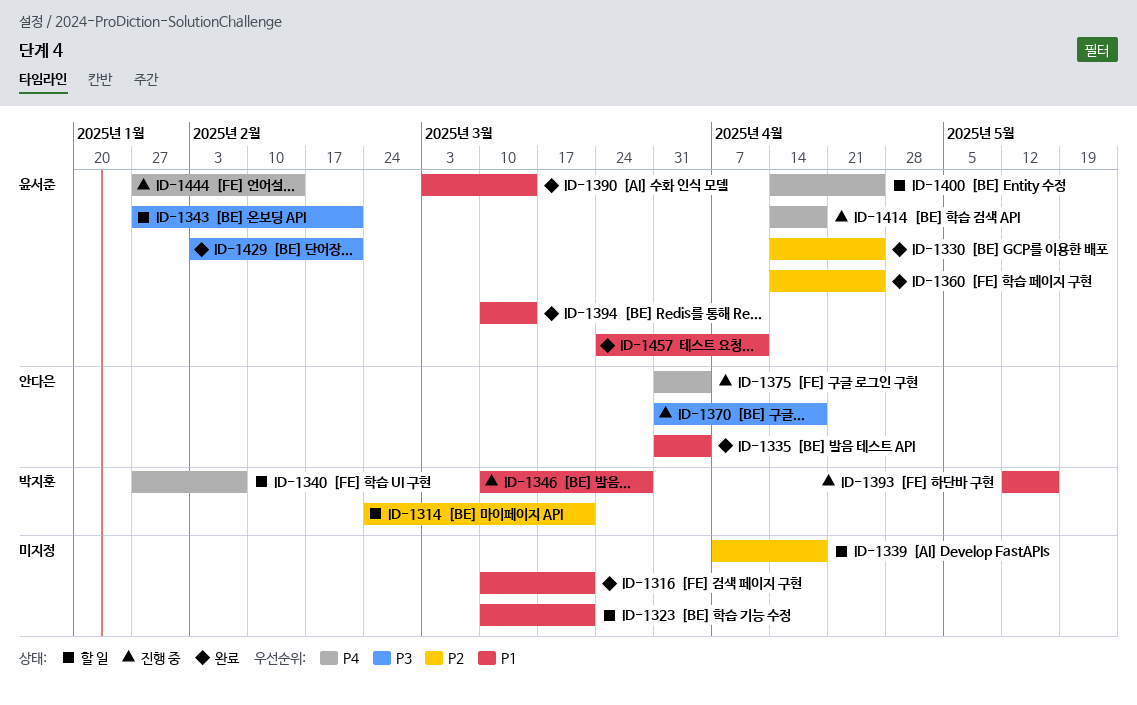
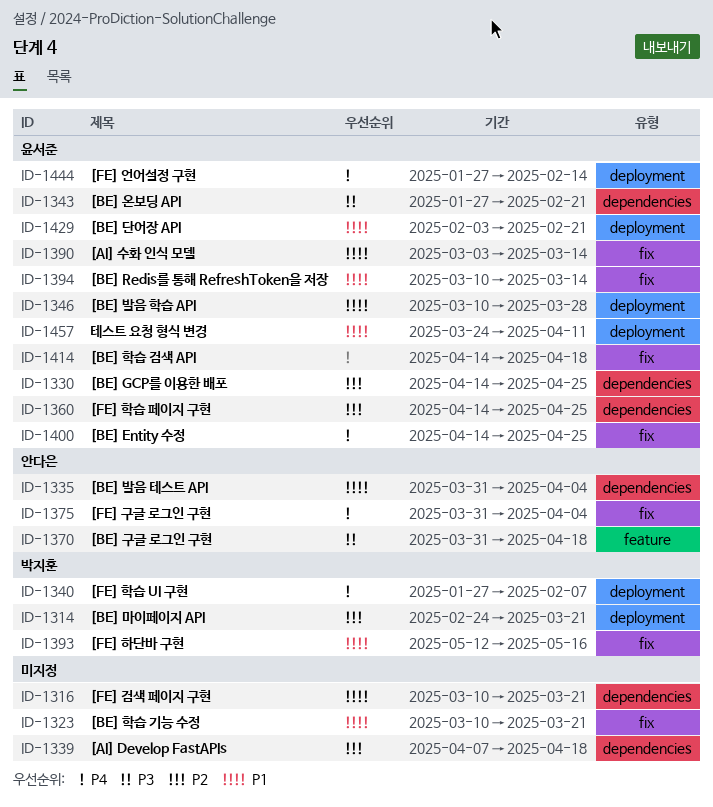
ID-1346, owner: 박지훈 -> 윤서준
ID-1429, priority: P3 -> P1

